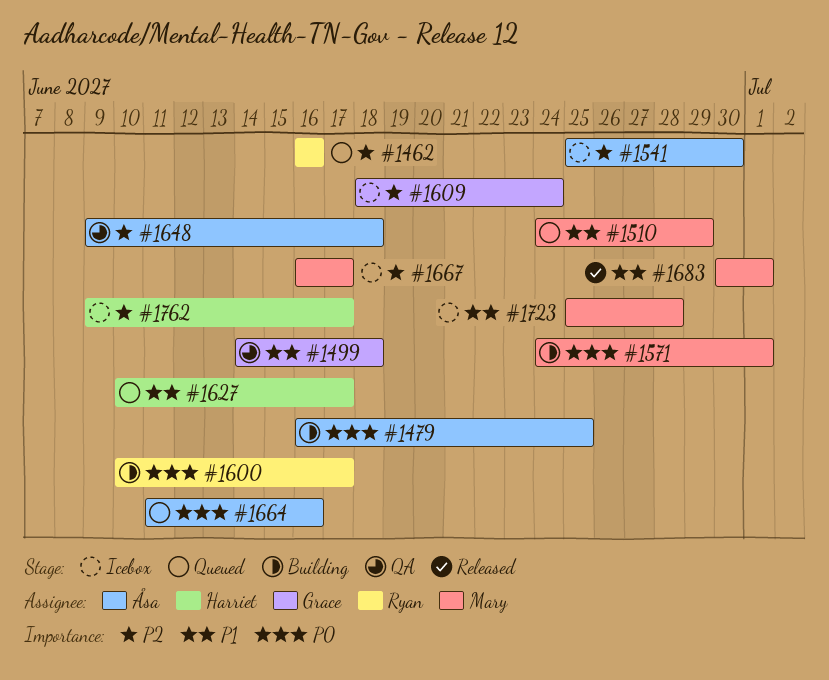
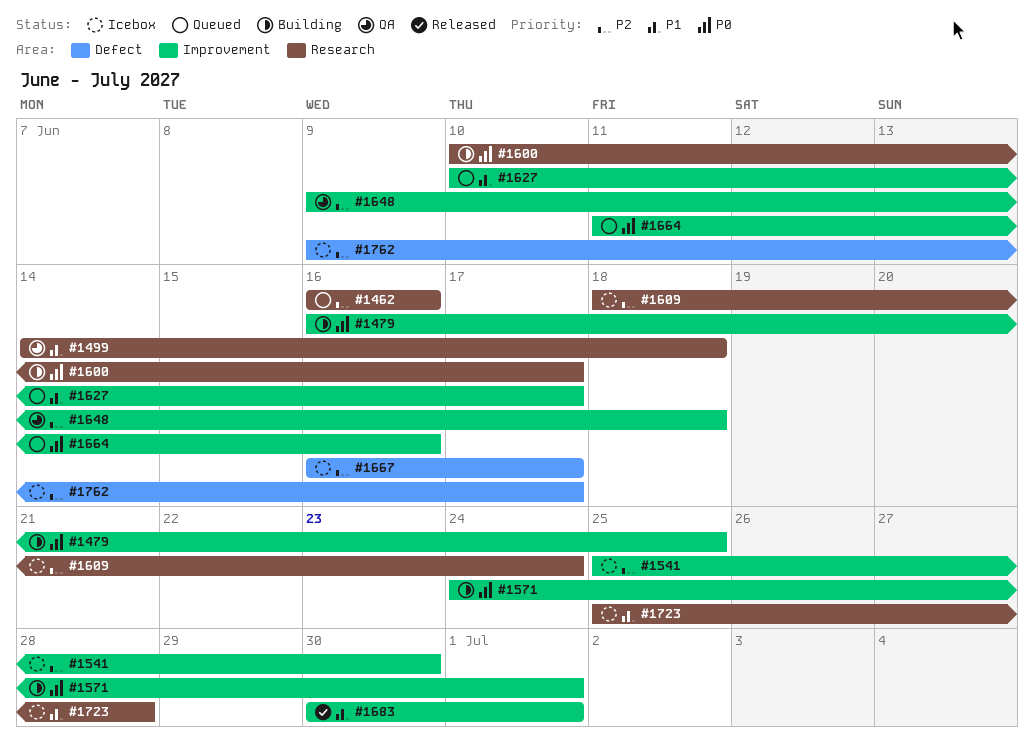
#1510: present -> none

